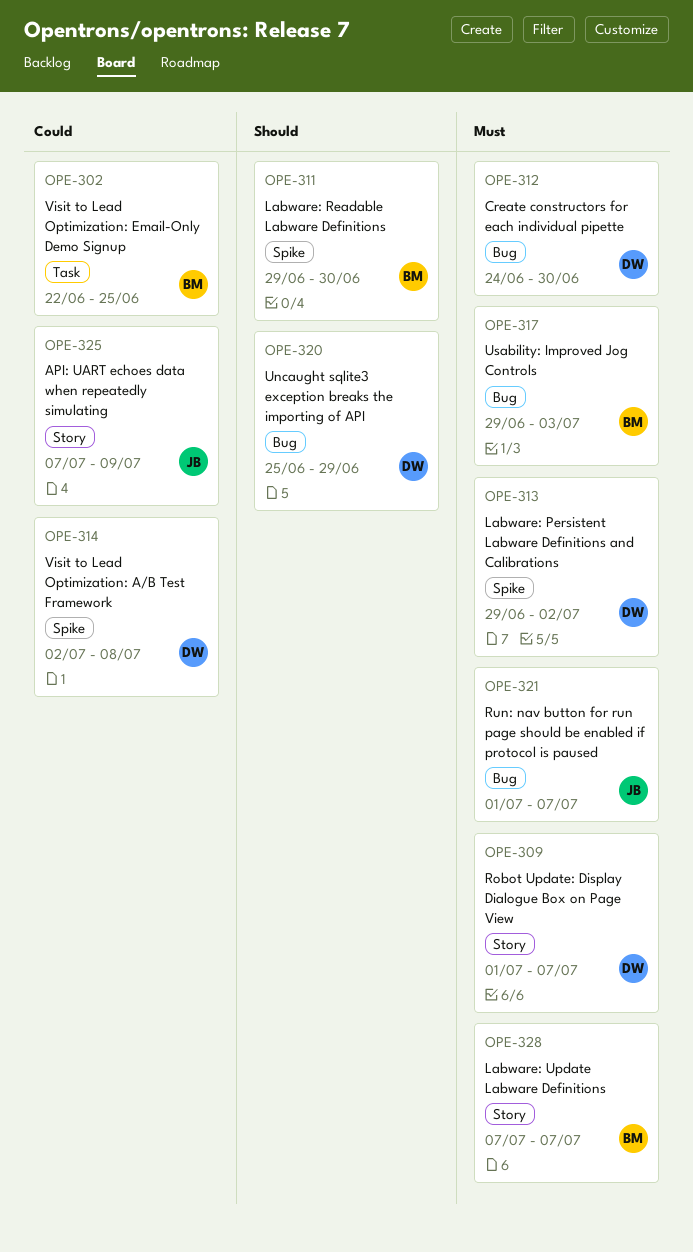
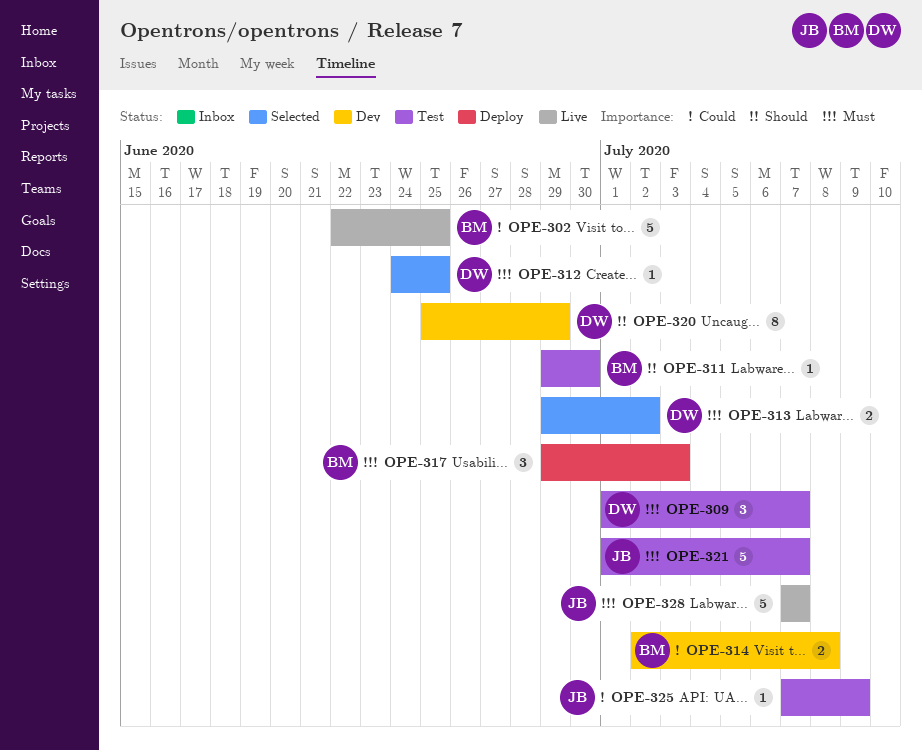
OPE-312, due: Jun 30 -> Jun 25
OPE-314, owner: DW -> BM
OPE-328, owner: BM -> JB

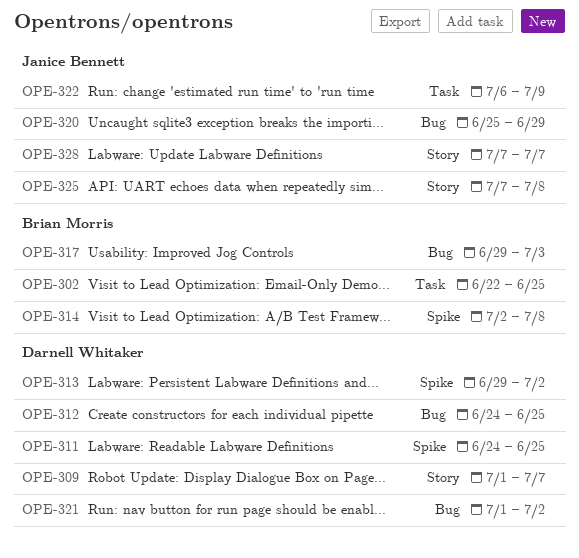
OPE-311, owner: Brian Morris -> Darnell Whitaker
OPE-311, start: Jun 29 -> Jun 24
OPE-311, due: Jun 30 -> Jun 25
OPE-320, owner: Darnell Whitaker -> Janice Bennett
OPE-321, owner: Janice Bennett -> Darnell Whitaker
OPE-321, due: Jul 7 -> Jul 2
OPE-322: none -> present
OPE-325, due: Jul 9 -> Jul 8

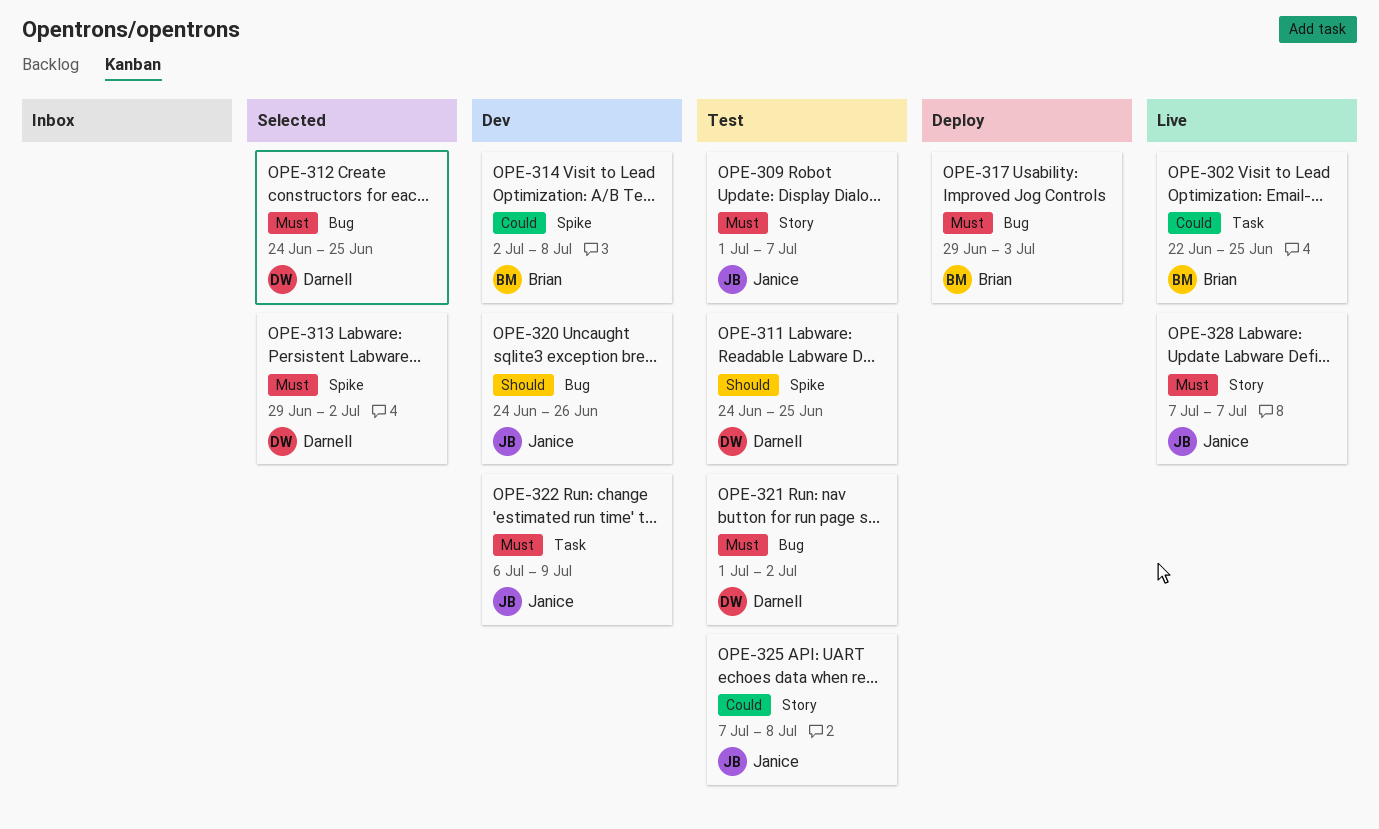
OPE-309, owner: Darnell Whitaker -> Janice Bennett
OPE-320, start: Jun 25 -> Jun 24
OPE-320, due: Jun 29 -> Jun 26

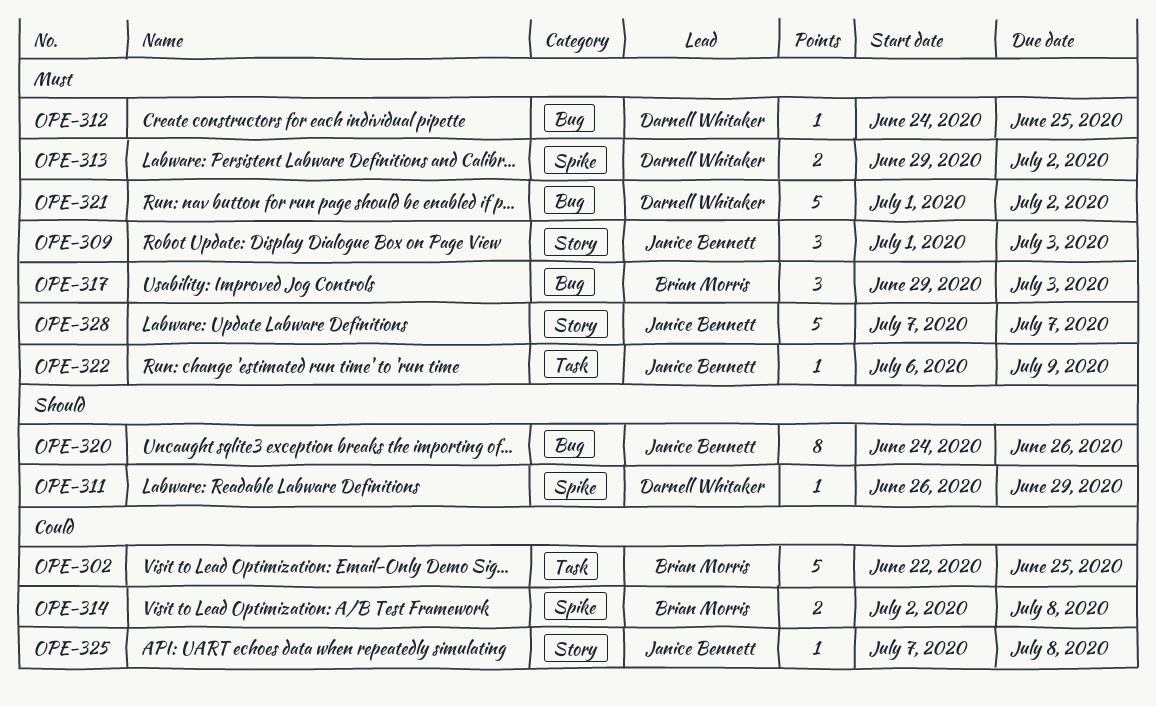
OPE-309, due: Jul 7 -> Jul 3
OPE-311, start: Jun 24 -> Jun 26
OPE-311, due: Jun 25 -> Jun 29

